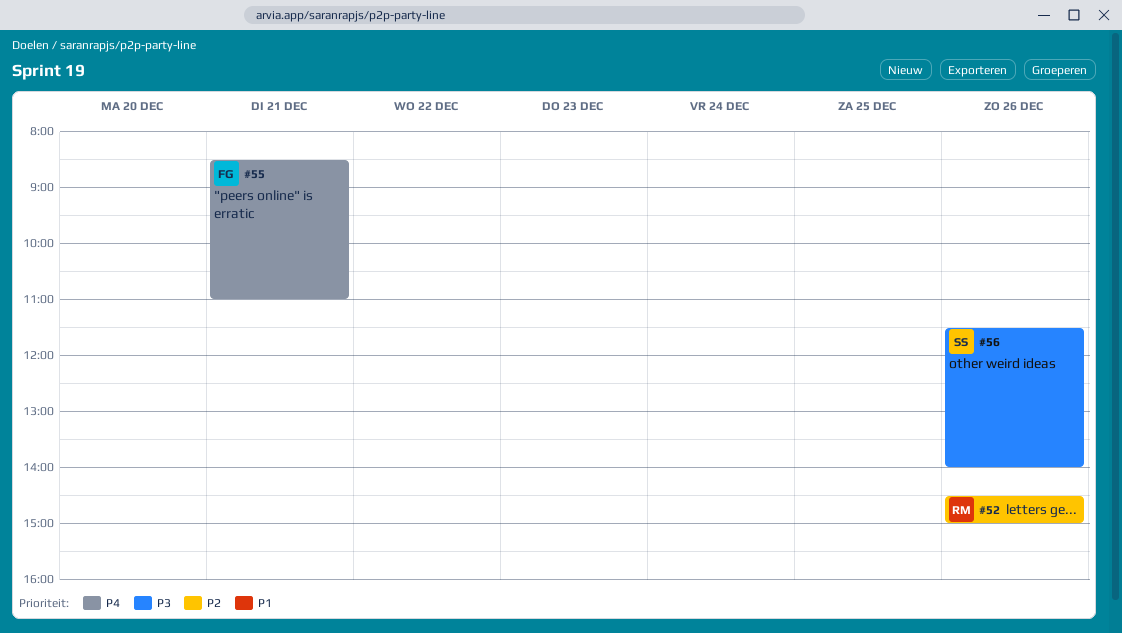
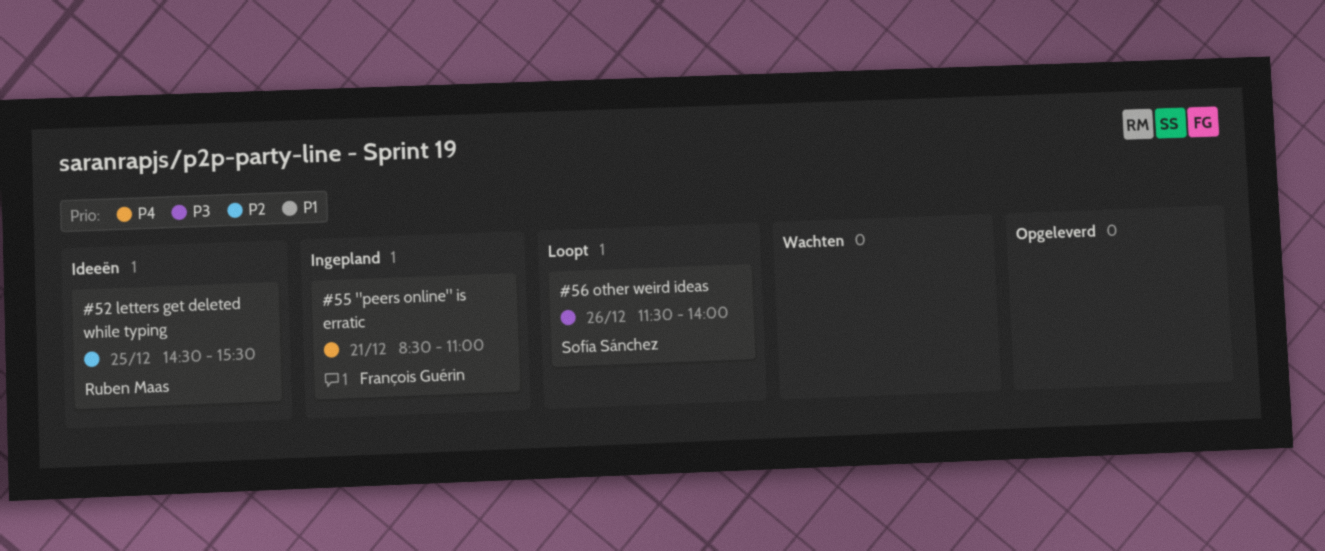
#52, day: Dec 26 -> Dec 25
#52, ends: 15:00 -> 15:30

